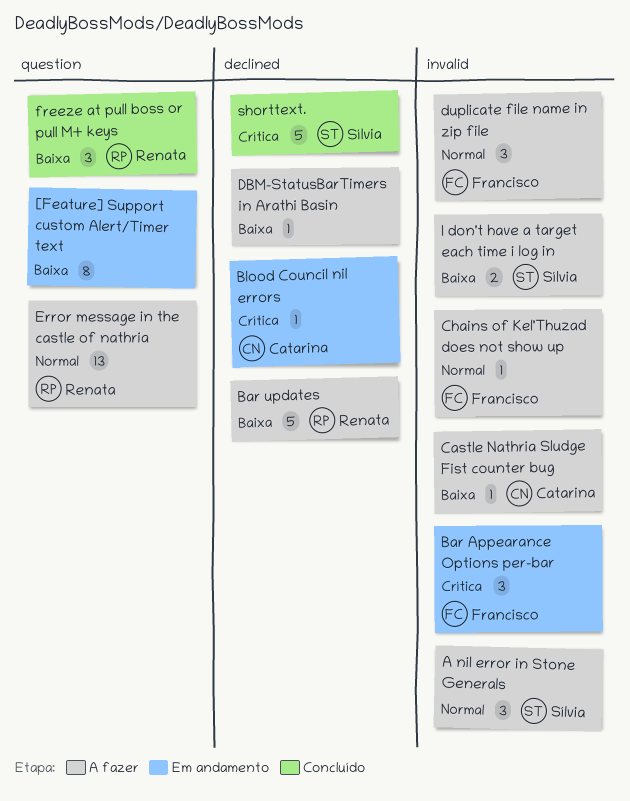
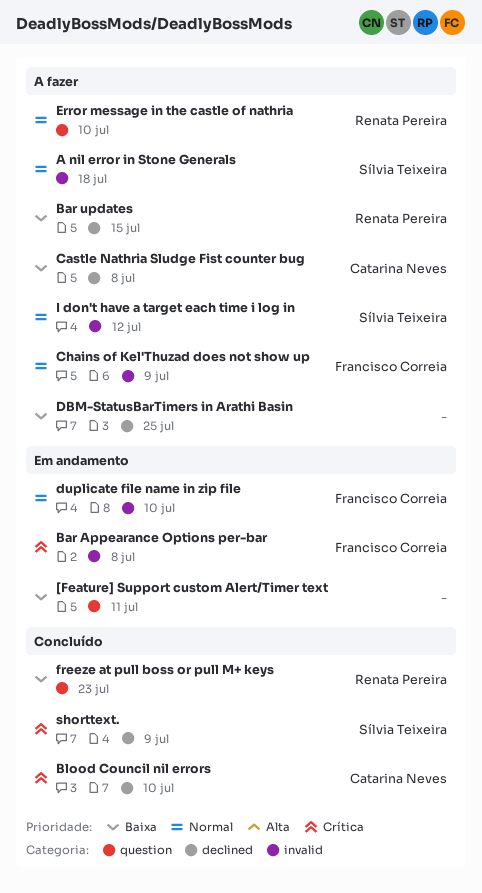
Blood Council nil errors, status: Em andamento -> Concluído
Castle Nathria Sludge Fist counter bug, label: invalid -> declined
duplicate file name in zip file, status: A fazer -> Em andamento
I don't have a target each time i log in, priority: Baixa -> Normal

